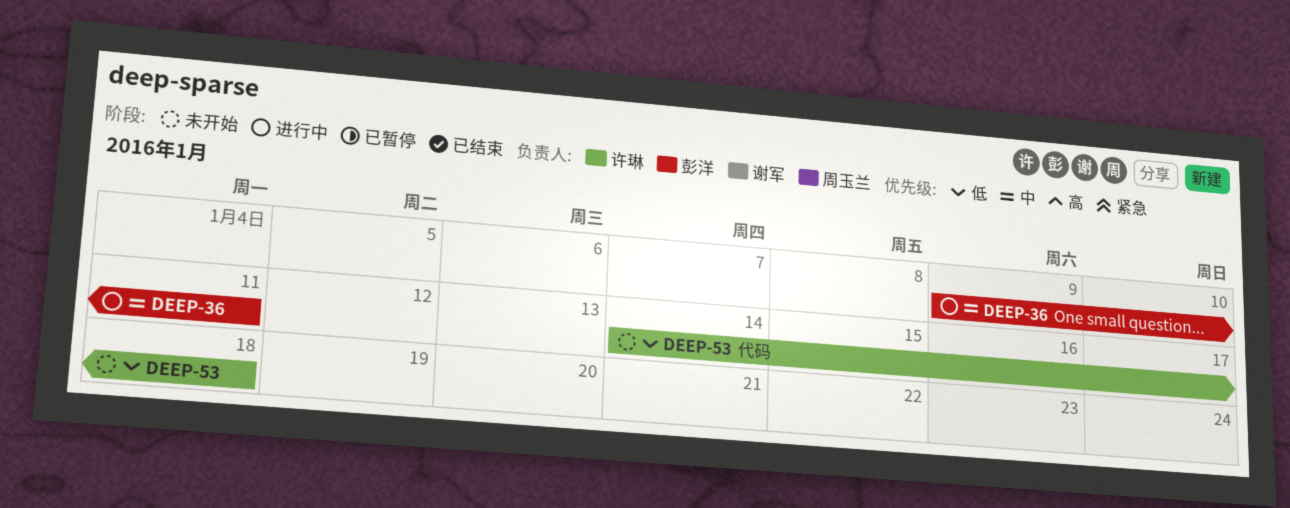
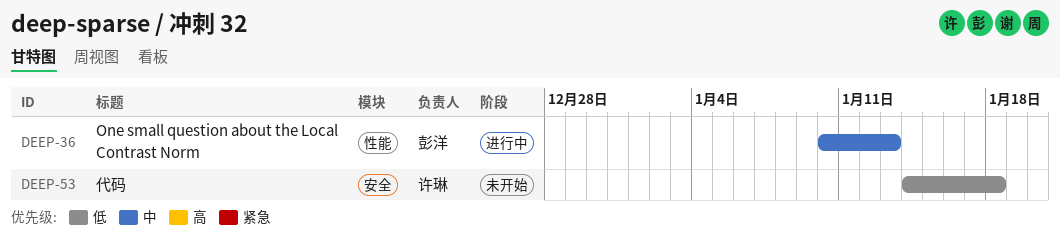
DEEP-36, start: Jan 9 -> Jan 10
DEEP-36, due: Jan 11 -> Jan 13

